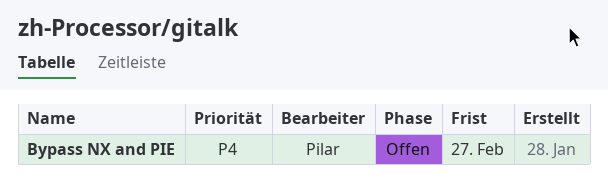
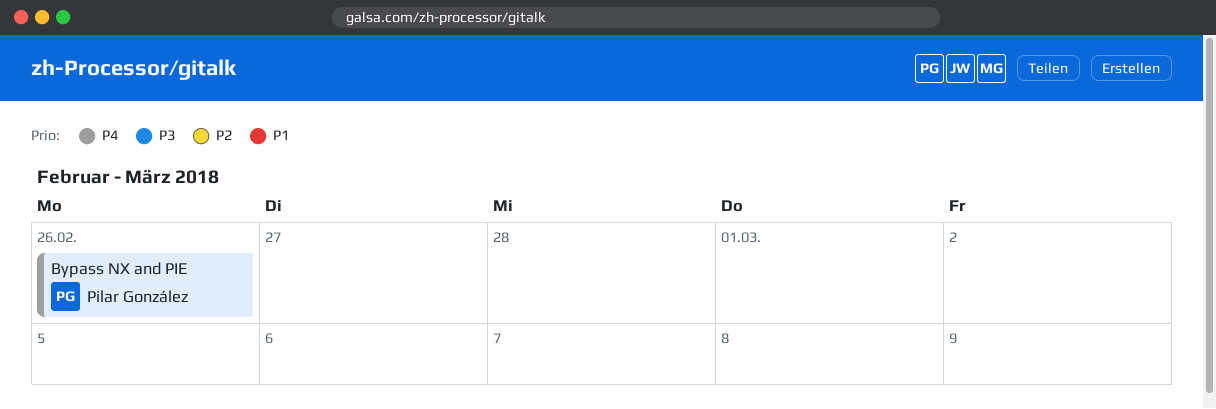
Bypass NX and PIE, due: Feb 27 -> Feb 26

